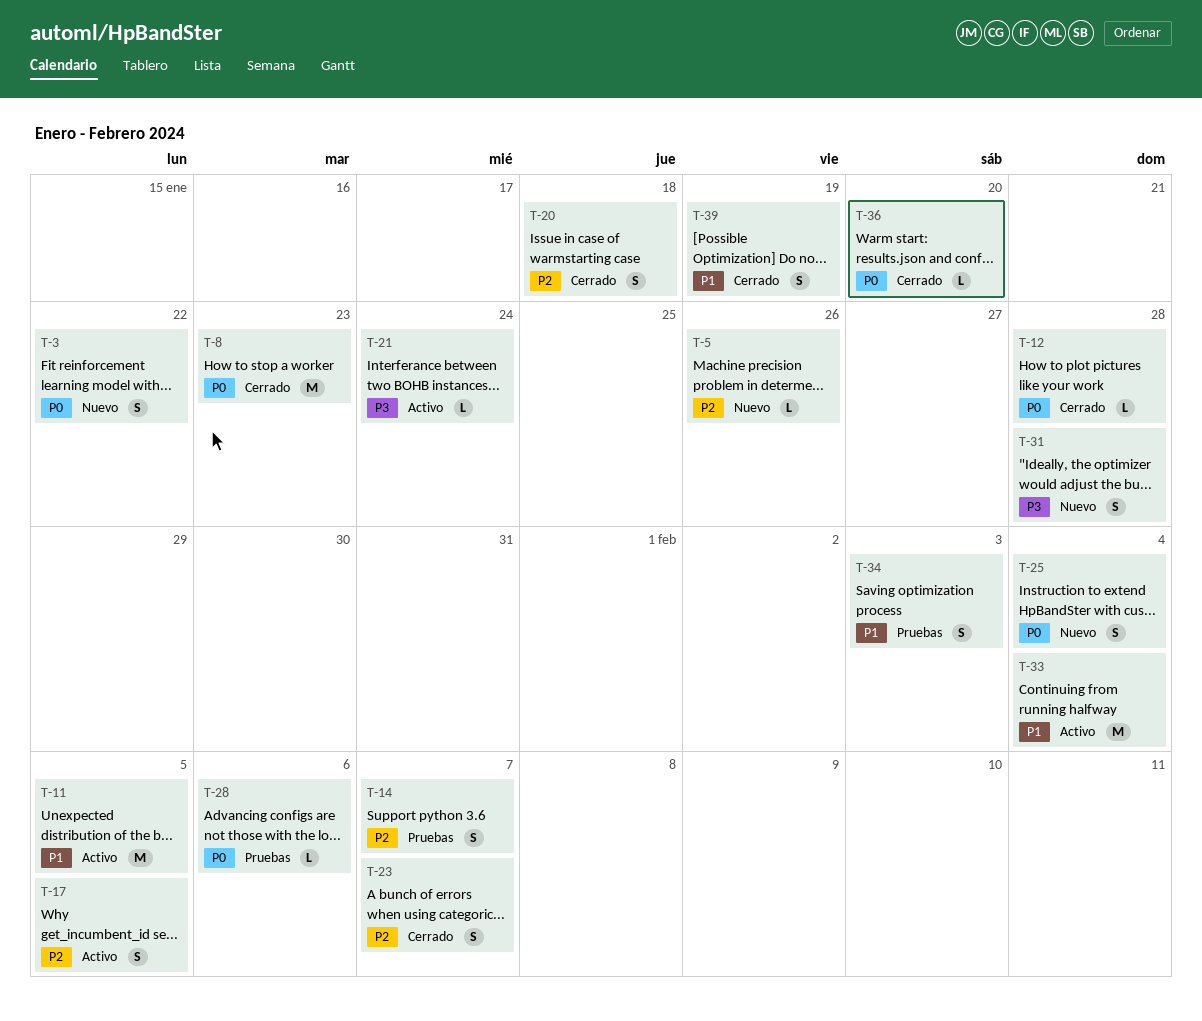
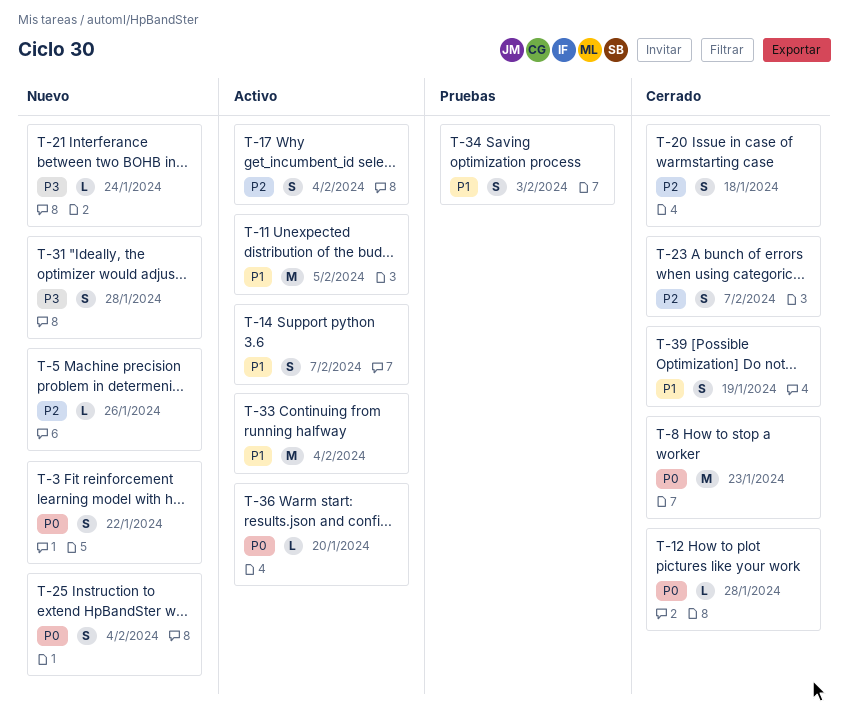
T-14, status: Pruebas -> Activo
T-14, priority: P2 -> P1
T-17, due: Feb 5 -> Feb 4
T-21, status: Activo -> Nuevo
T-28: present -> none
T-36, status: Cerrado -> Activo

